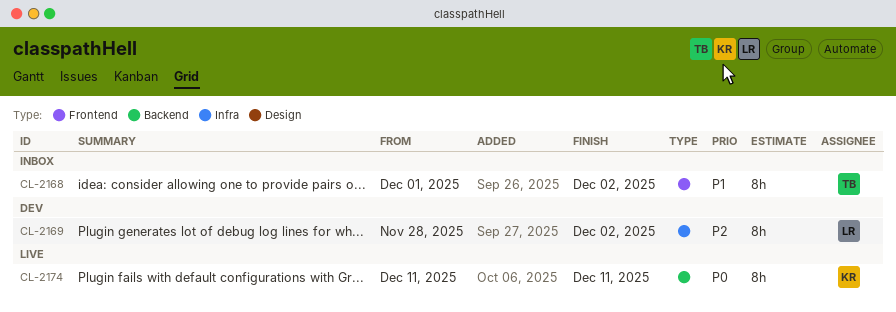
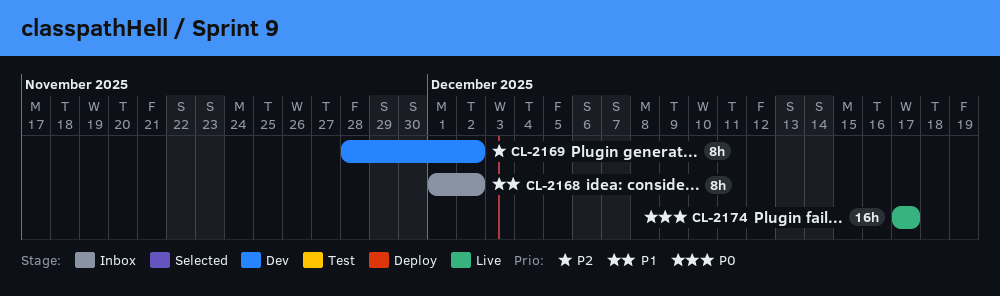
CL-2174, estimate: 8h -> 16h
CL-2174, start: Dec 11 -> Dec 17
CL-2174, due: Dec 11 -> Dec 17

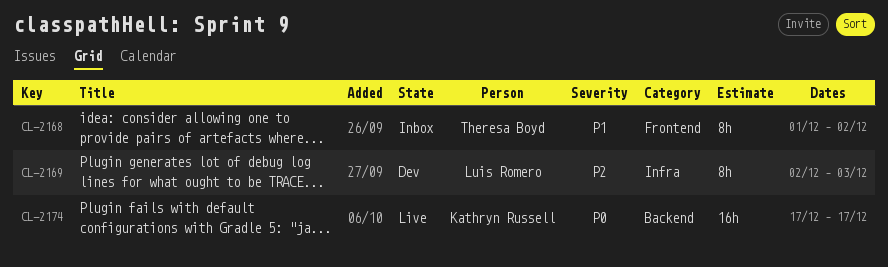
CL-2169, start: Nov 28 -> Dec 2
CL-2169, due: Dec 2 -> Dec 3

